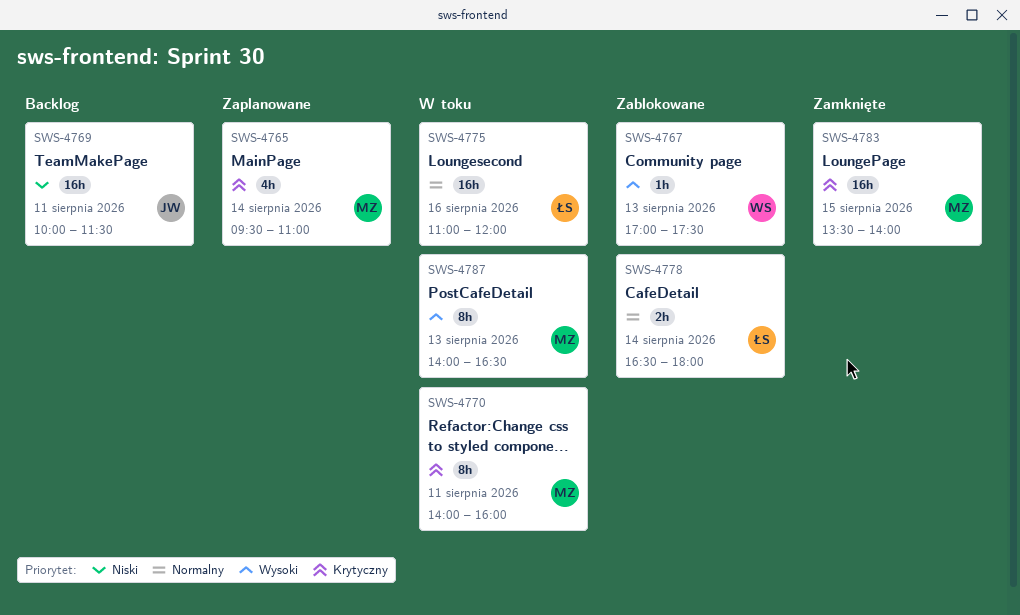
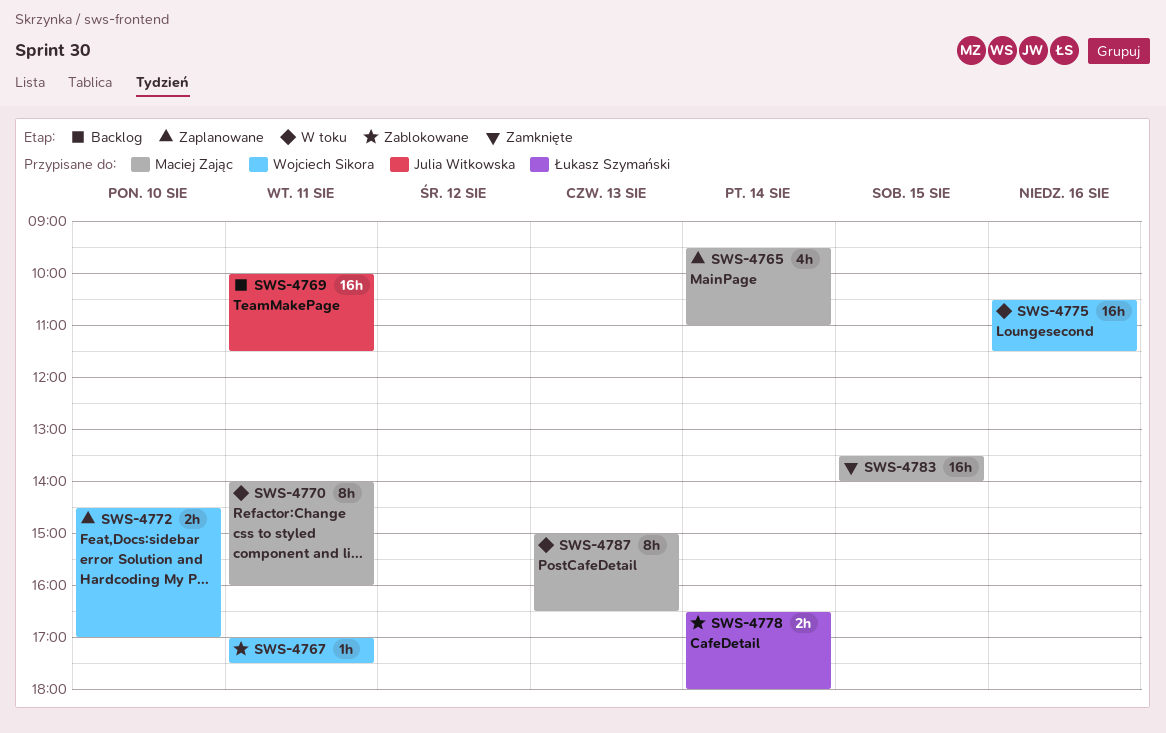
SWS-4767, day: Aug 13 -> Aug 11
SWS-4772: none -> present
SWS-4775, owner: Łukasz Szymański -> Wojciech Sikora
SWS-4775, begins: 11:00 -> 10:30
SWS-4775, ends: 12:00 -> 11:30
SWS-4787, begins: 14:00 -> 15:00

